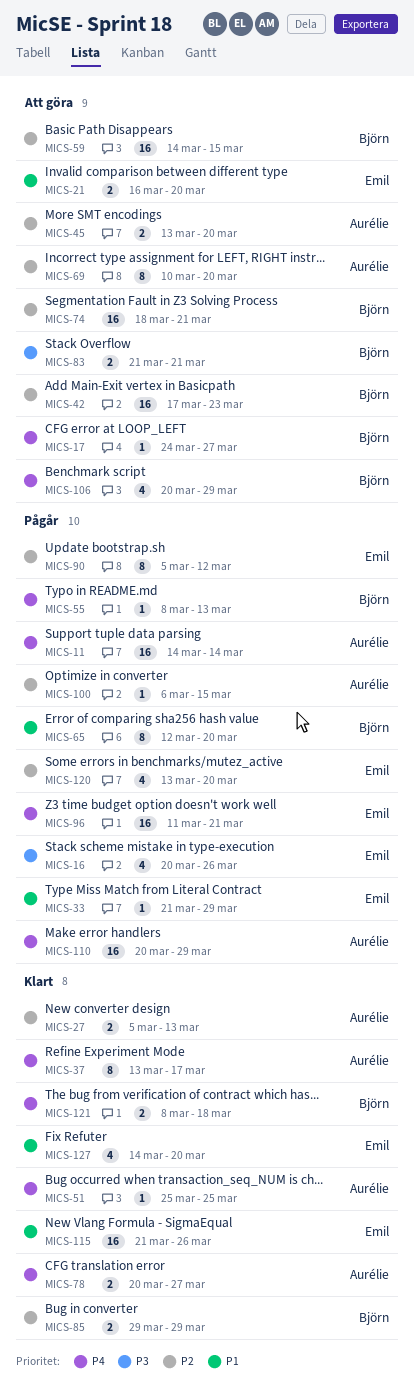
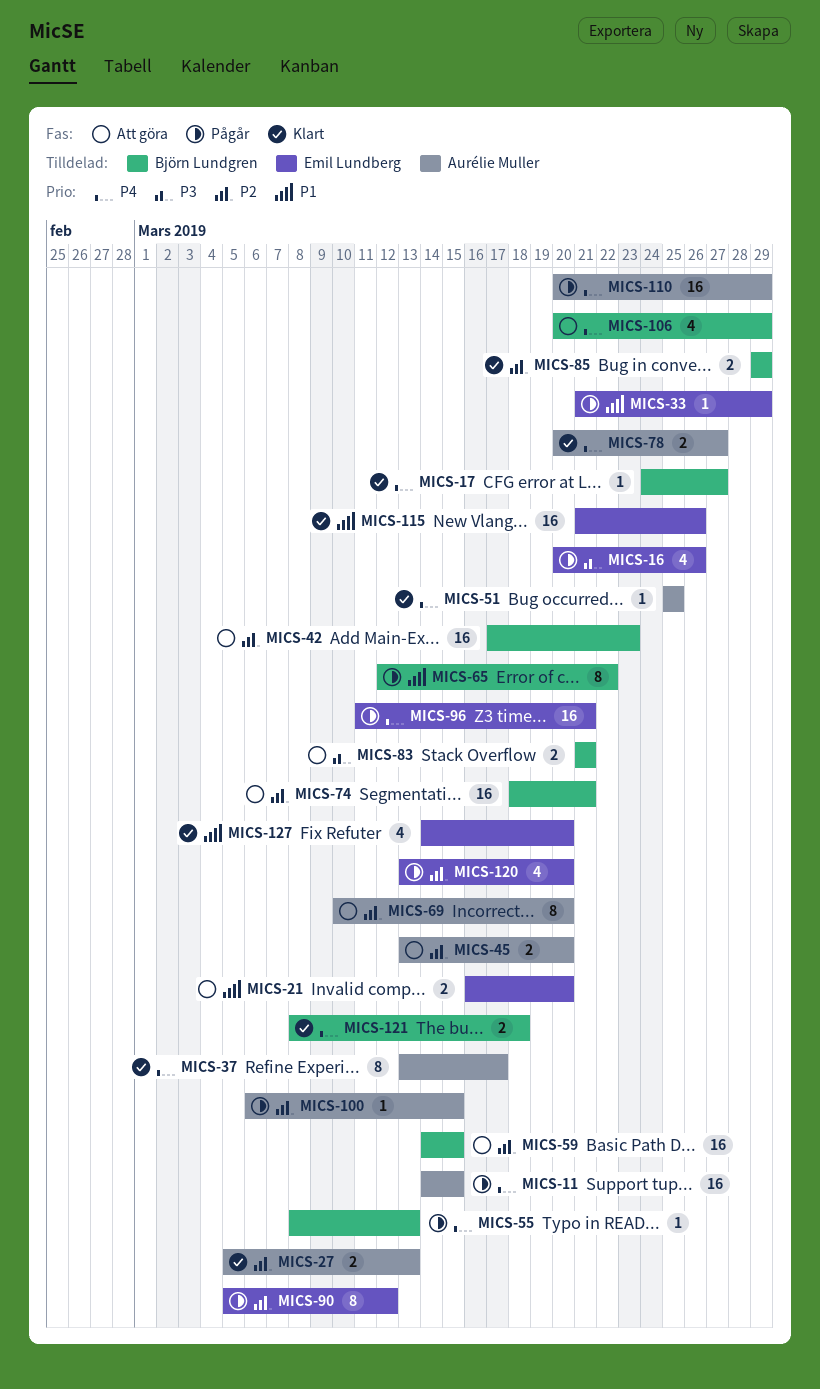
MICS-11, due: Mar 14 -> Mar 15
MICS-17, status: Att göra -> Klart
MICS-65, due: Mar 20 -> Mar 22

